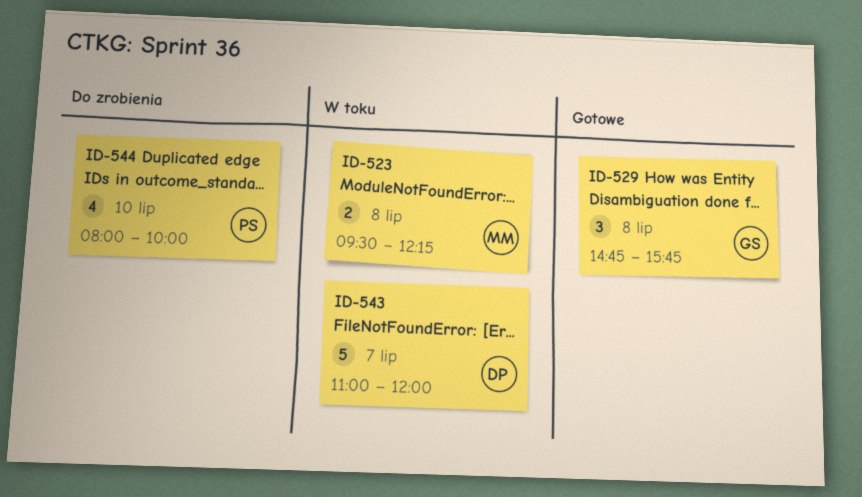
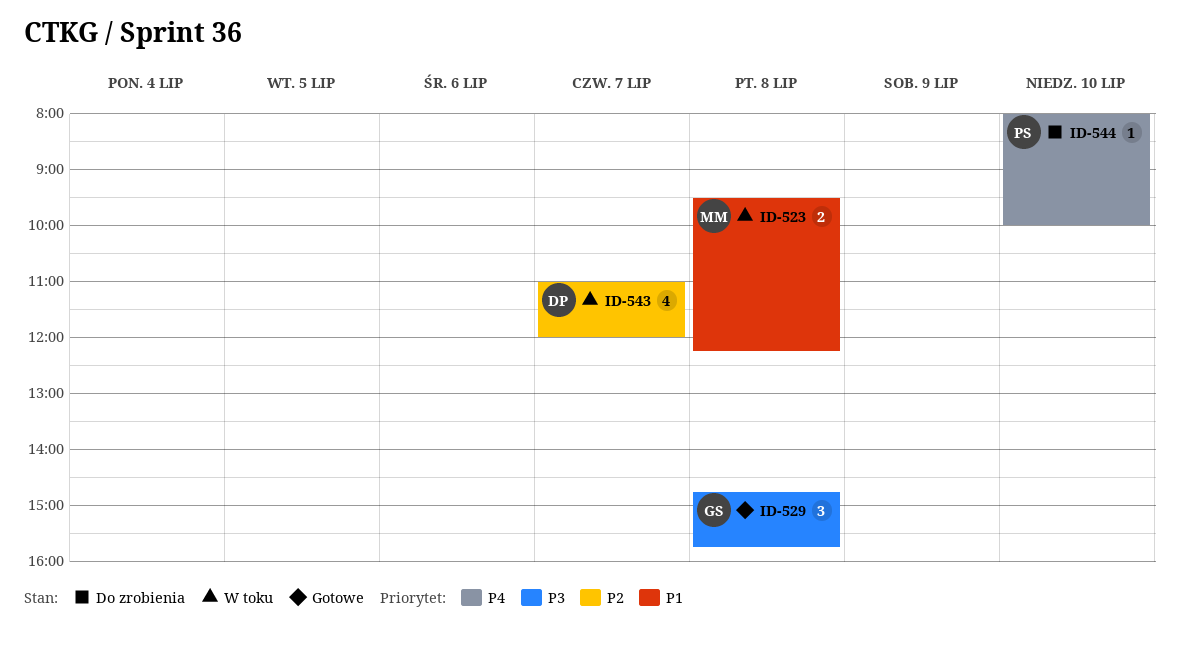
ID-543, estimate: 5 -> 4
ID-544, estimate: 4 -> 1

